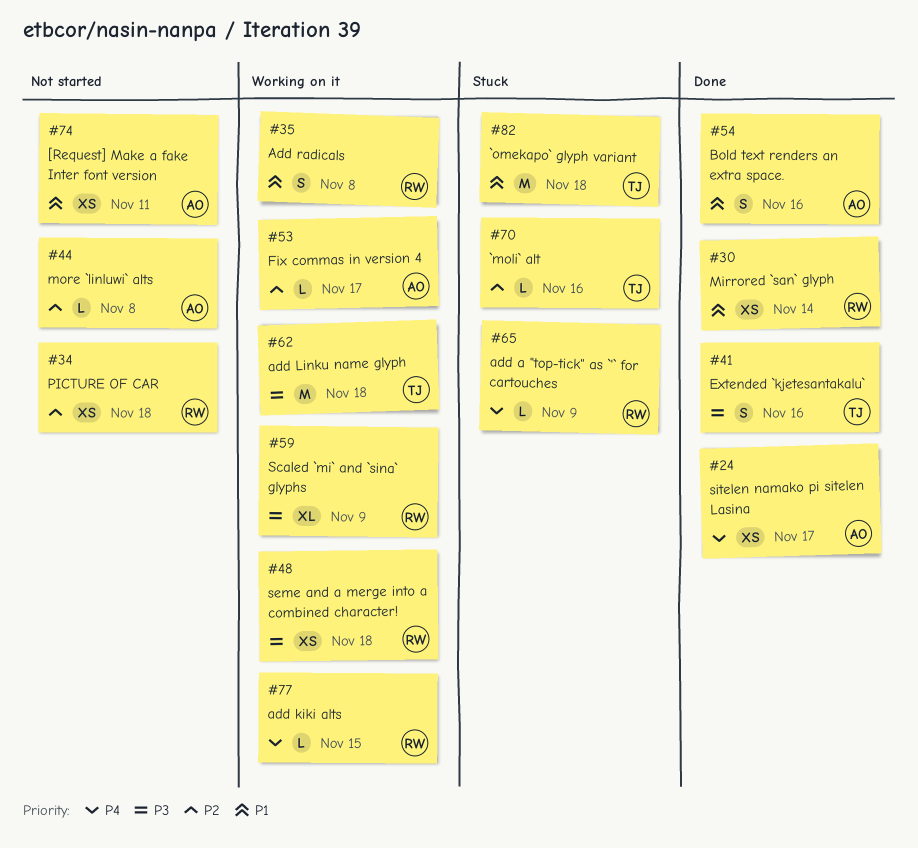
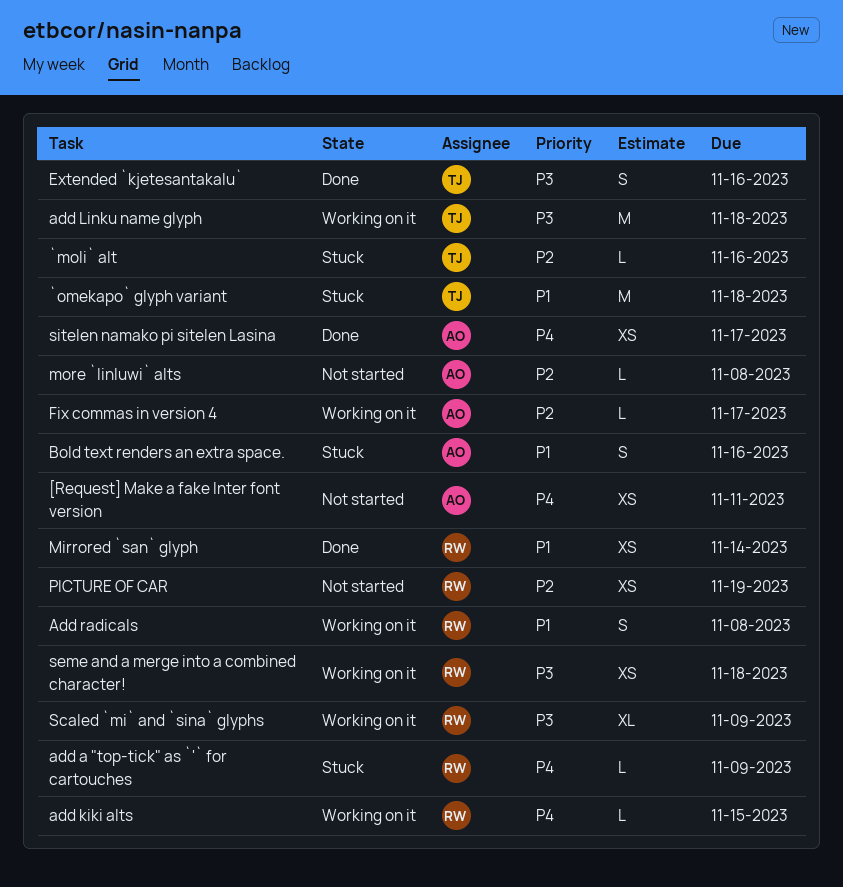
[Request] Make a fake Inter font version, priority: P1 -> P4
Bold text renders an extra space., status: Done -> Stuck
PICTURE OF CAR, due: Nov 18 -> Nov 19

